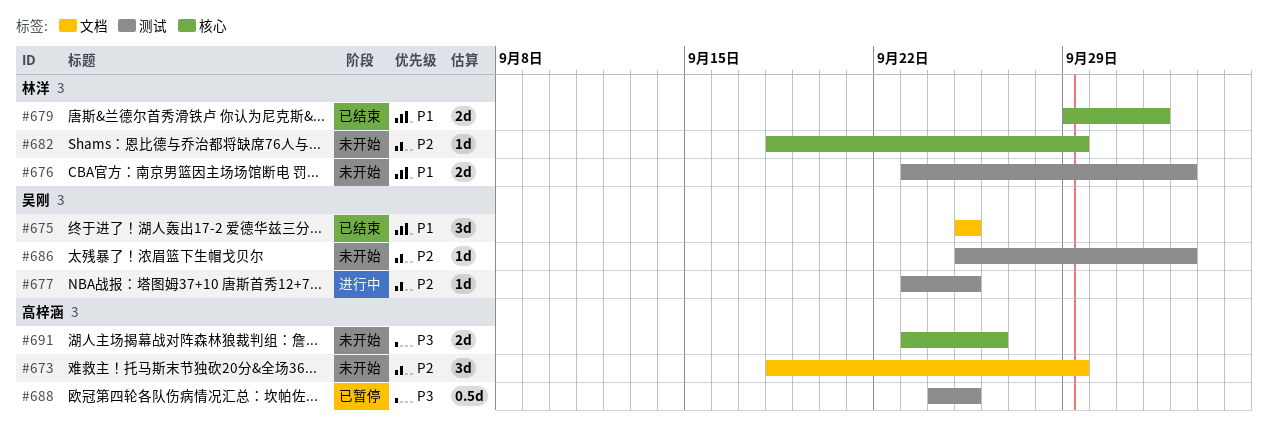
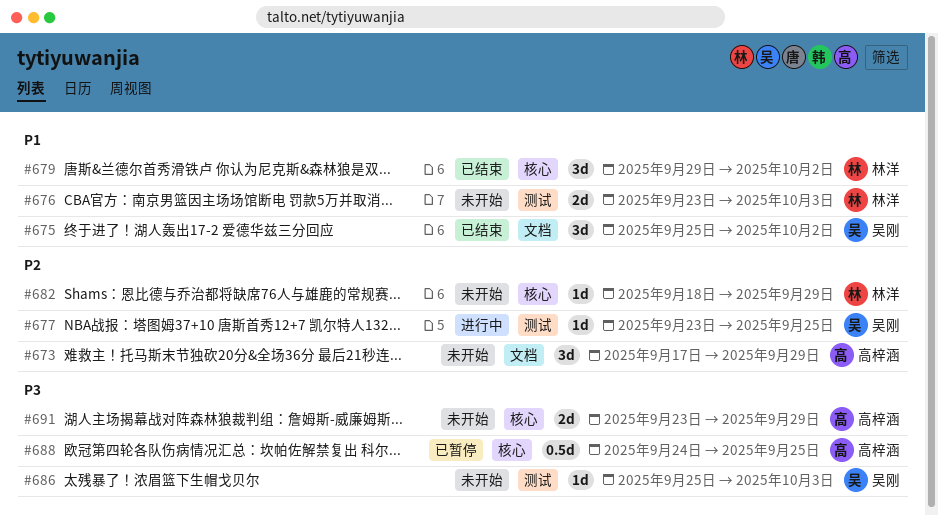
#673, start: Sep 18 -> Sep 17
#675, due: Sep 25 -> Oct 2
#679, estimate: 2d -> 3d
#686, priority: P2 -> P3
#688, label: 测试 -> 核心
#691, due: Sep 26 -> Sep 29

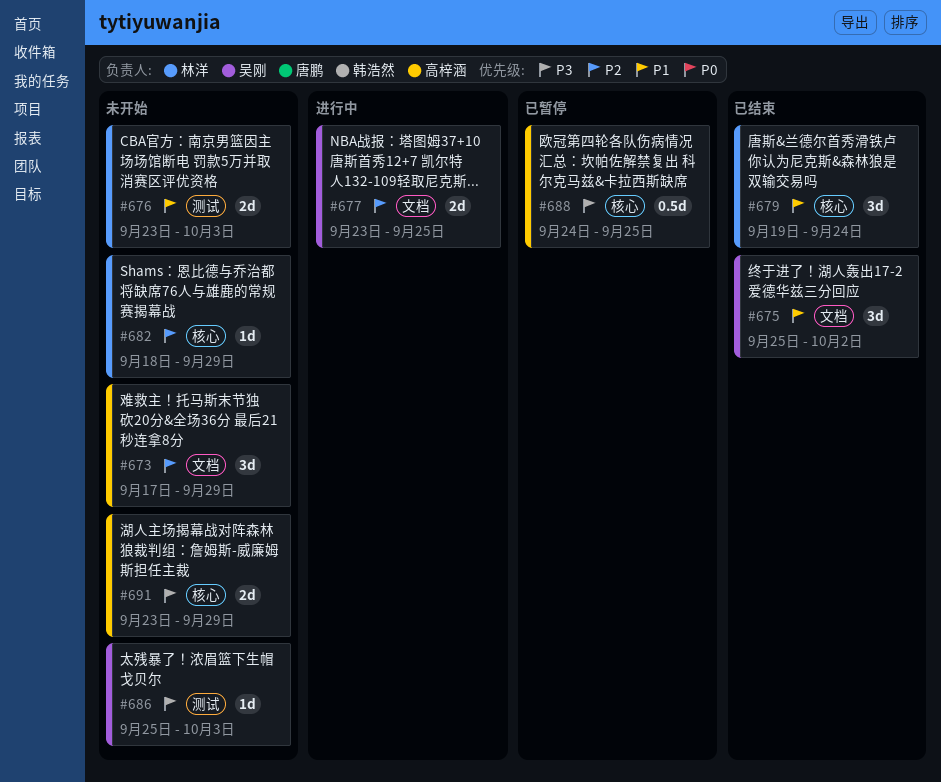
#677, label: 测试 -> 文档
#677, estimate: 1d -> 2d
#679, start: Sep 29 -> Sep 19
#679, due: Oct 2 -> Sep 24

